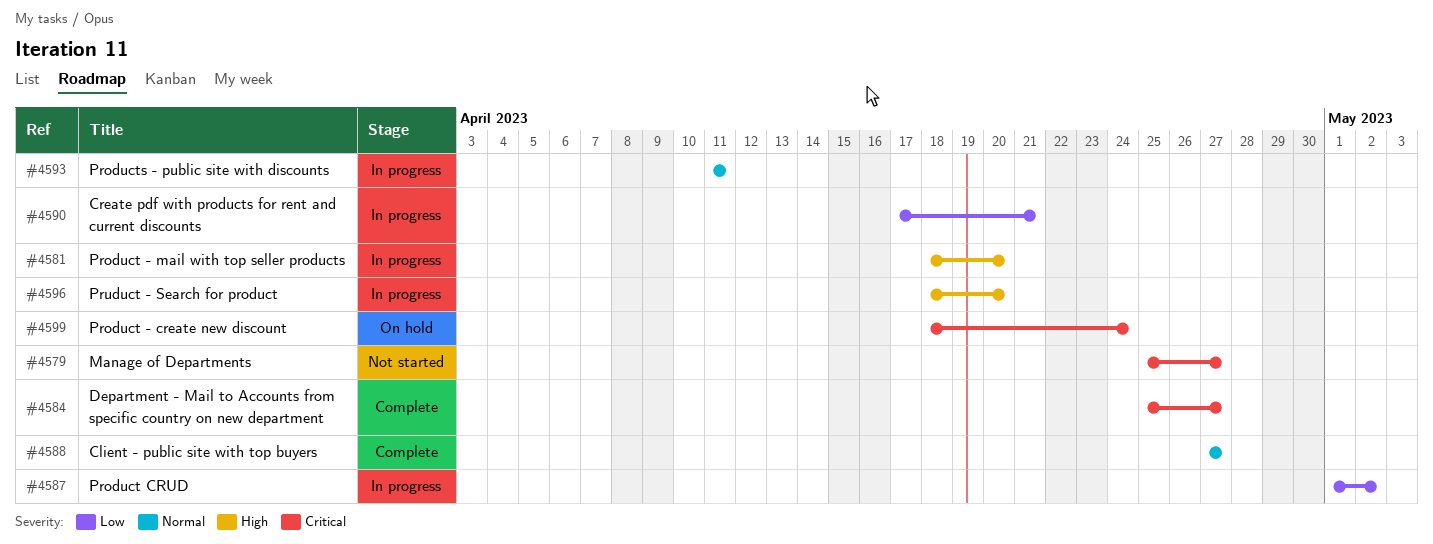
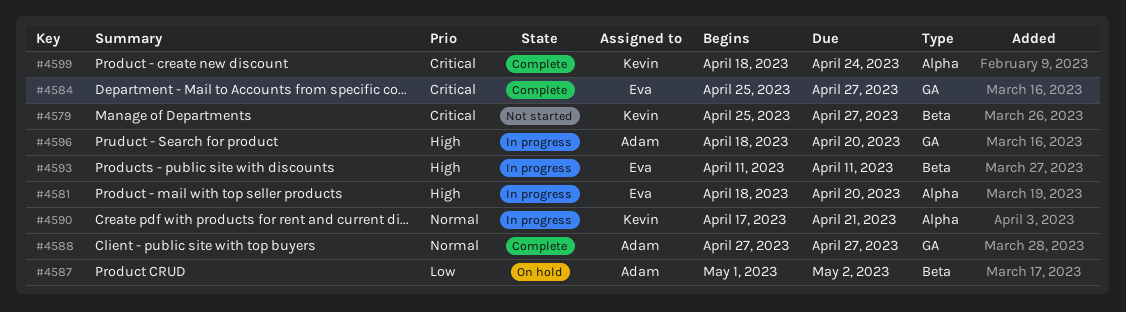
#4587, status: In progress -> On hold
#4590, priority: Low -> Normal
#4593, priority: Normal -> High
#4599, status: On hold -> Complete

